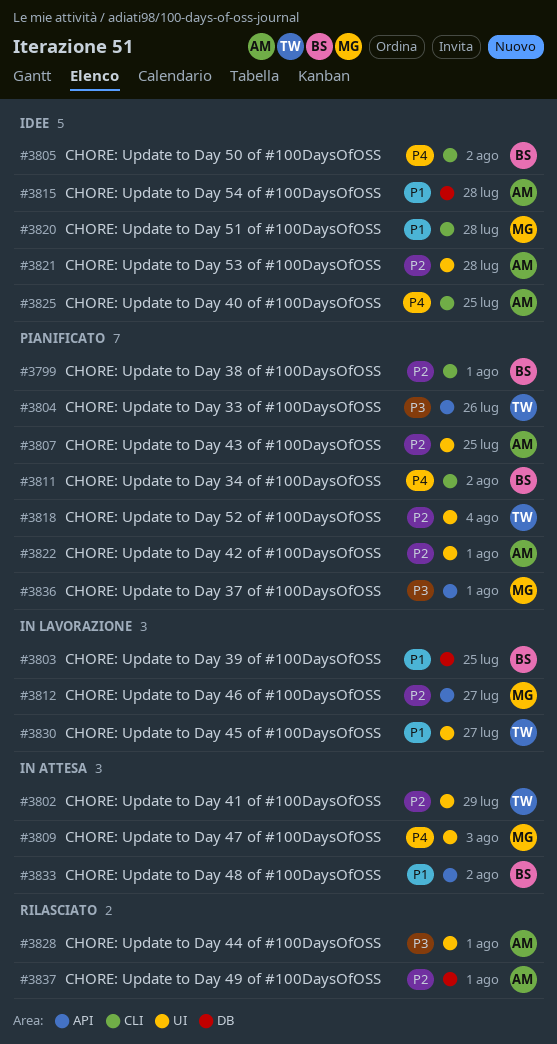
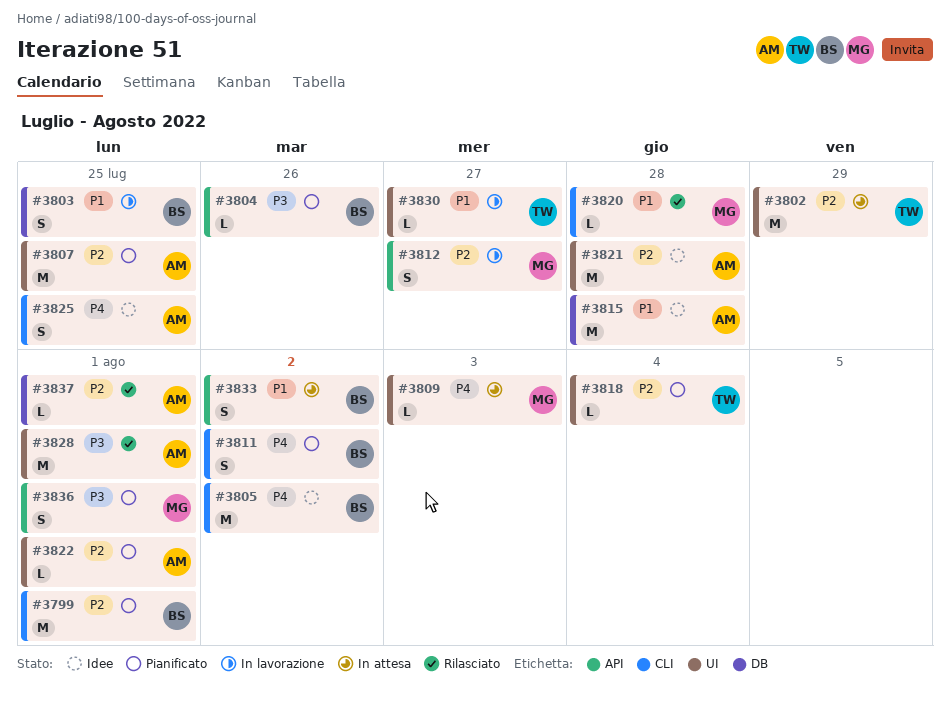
#3804, owner: TW -> BS
#3820, status: Idee -> Rilasciato

